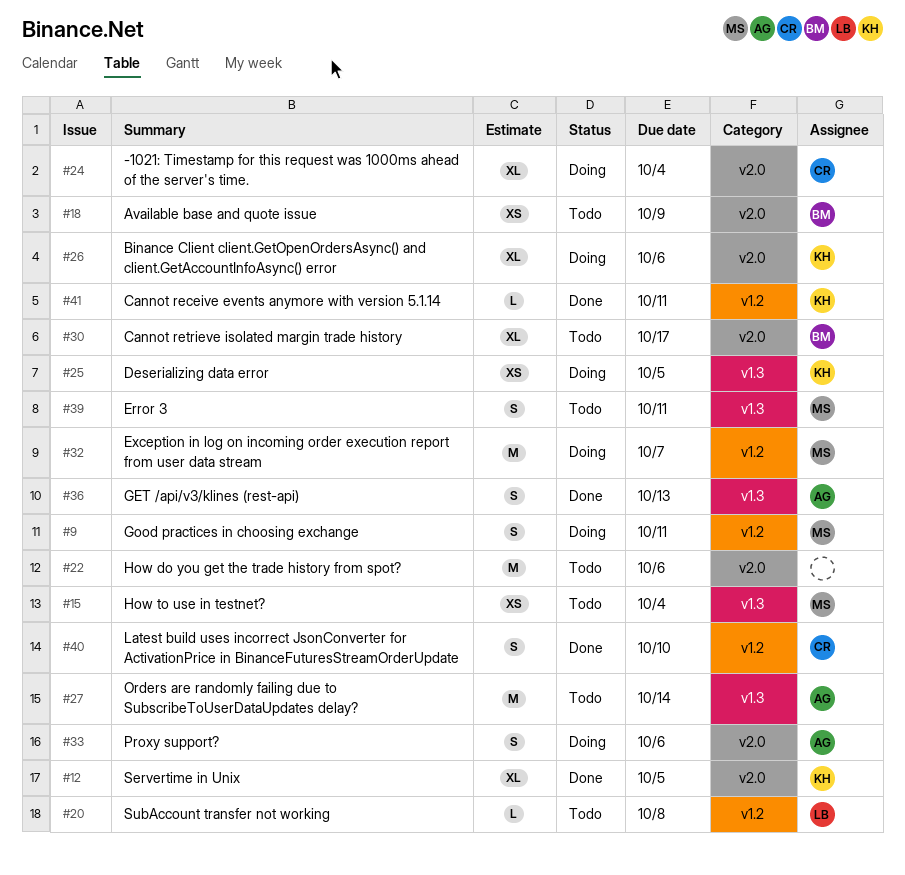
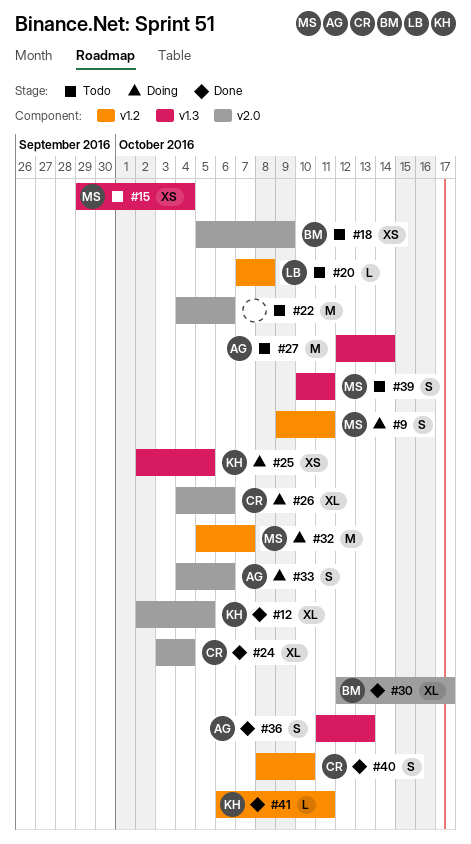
#24, status: Doing -> Done
#26, owner: KH -> CR
#30, status: Todo -> Done

